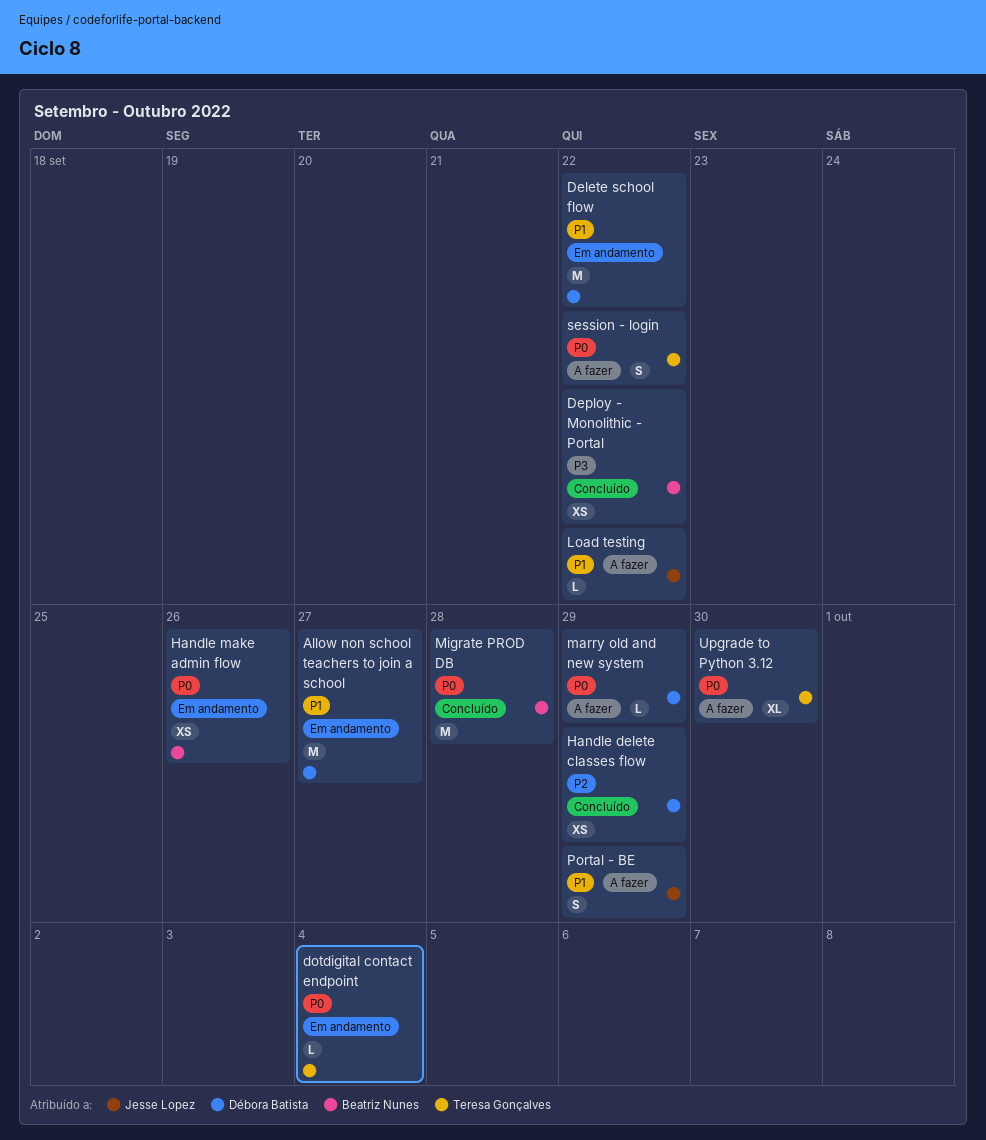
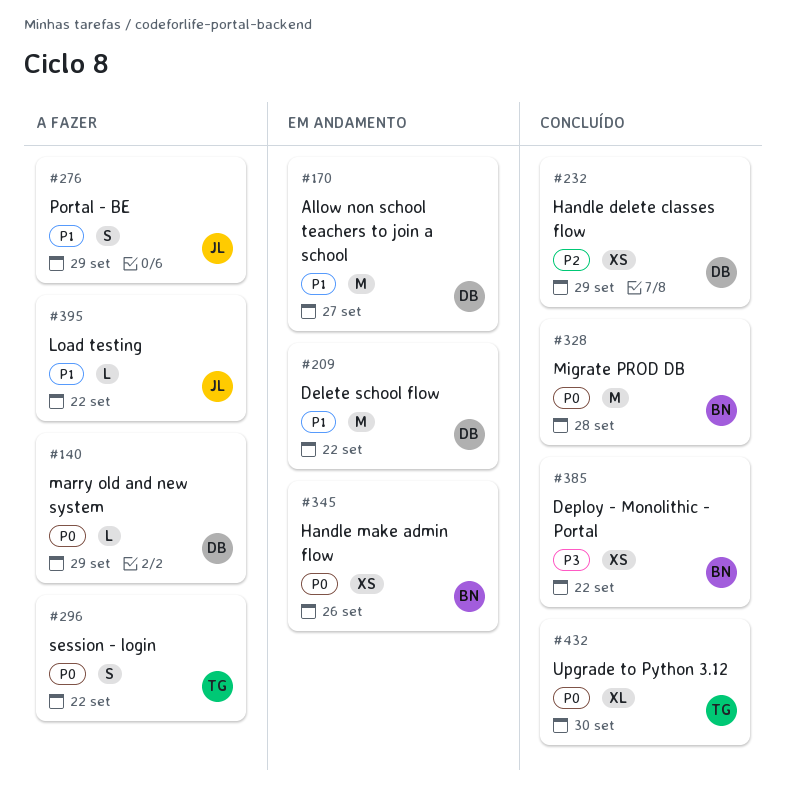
dotdigital contact endpoint: present -> none
Upgrade to Python 3.12, status: A fazer -> Concluído

